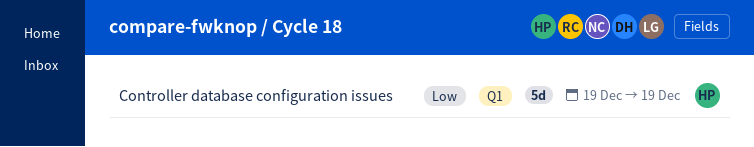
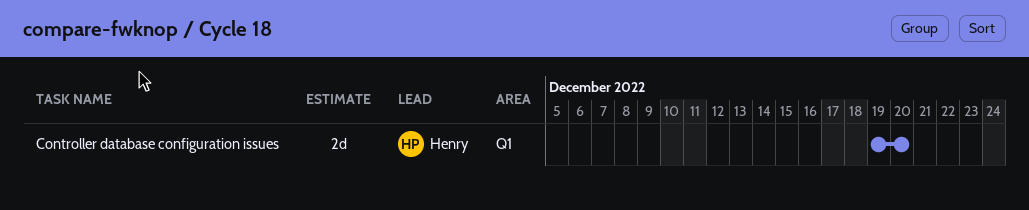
Controller database configuration issues, estimate: 5d -> 2d
Controller database configuration issues, due: Dec 19 -> Dec 20

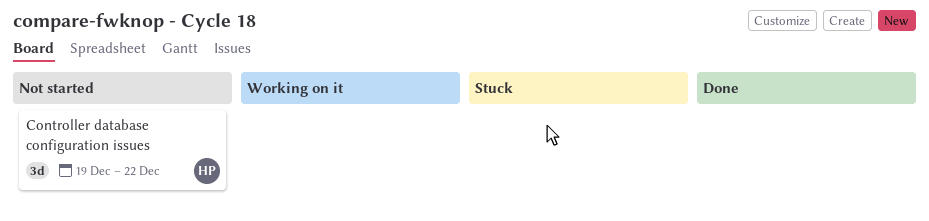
Controller database configuration issues, estimate: 2d -> 3d
Controller database configuration issues, due: Dec 20 -> Dec 22

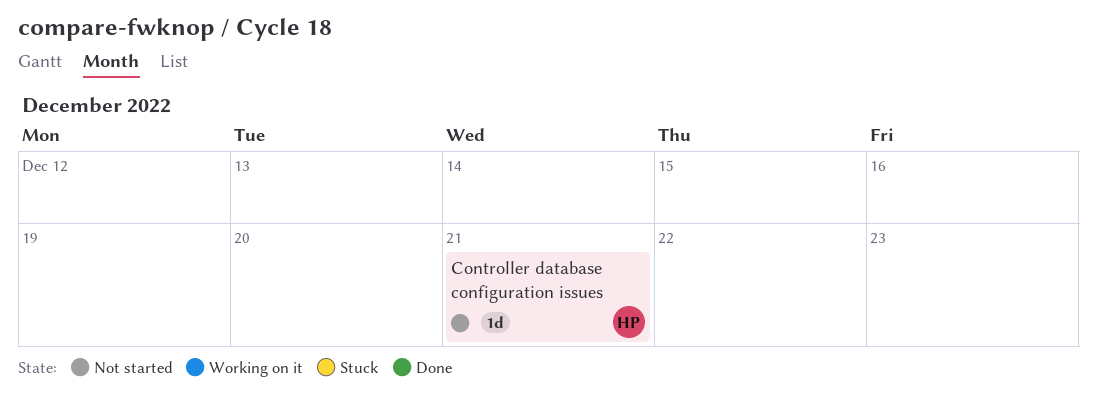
Controller database configuration issues, estimate: 3d -> 1d
Controller database configuration issues, due: Dec 22 -> Dec 21

